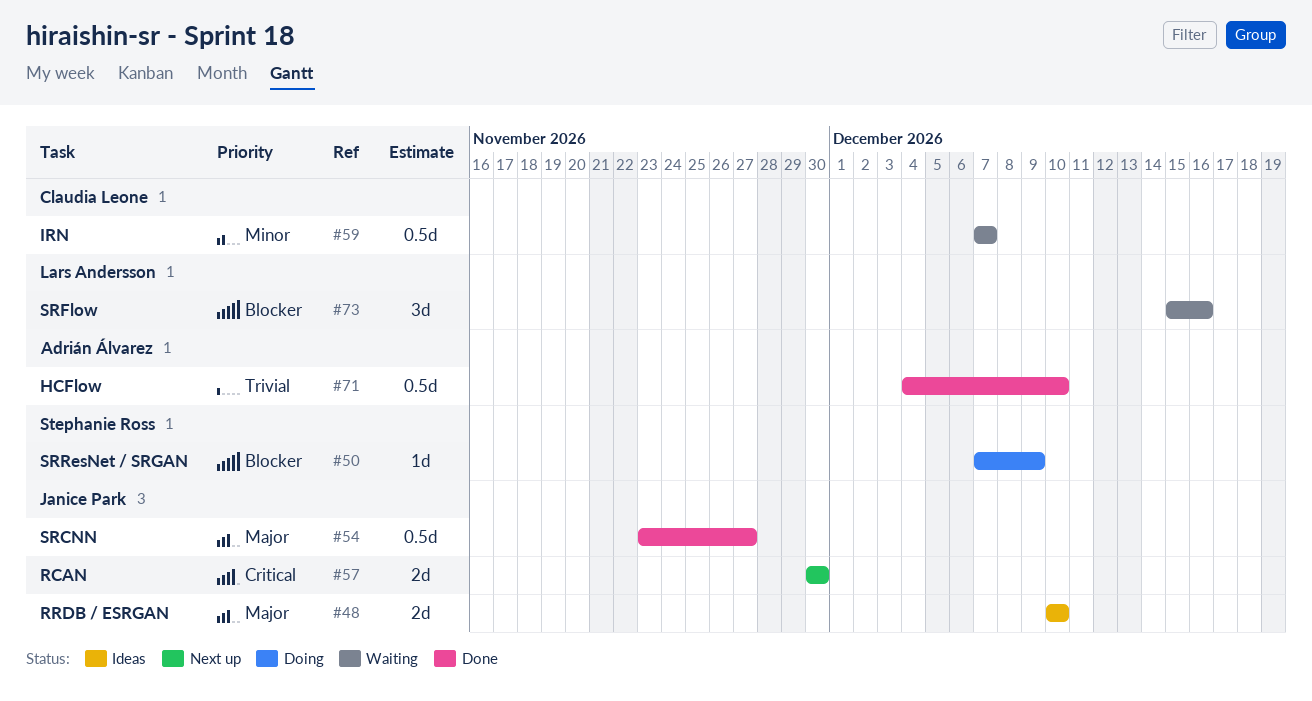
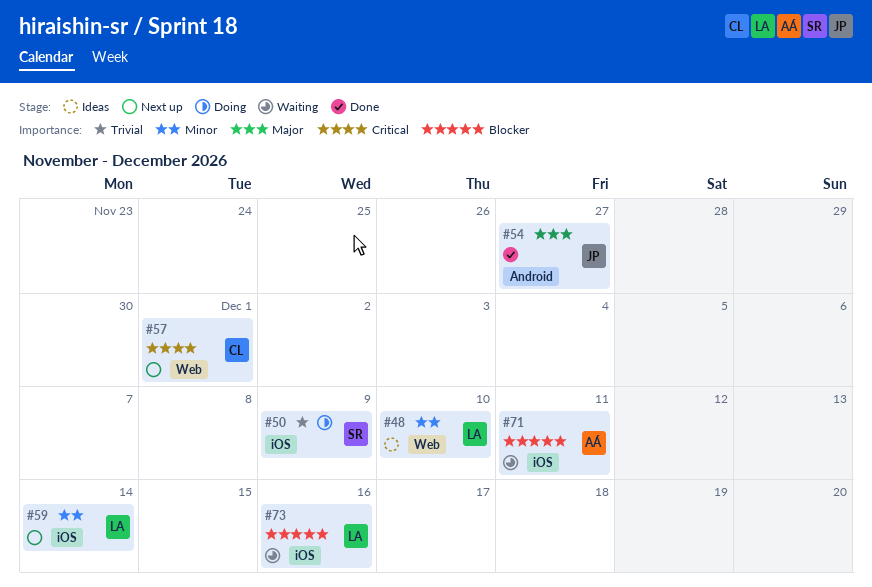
#48, owner: Janice Park -> Lars Andersson
#48, priority: Major -> Minor
#50, priority: Blocker -> Trivial
#57, owner: Janice Park -> Claudia Leone
#57, due: Nov 30 -> Dec 1
#59, status: Waiting -> Next up
#59, owner: Claudia Leone -> Lars Andersson
#59, due: Dec 7 -> Dec 14
#71, status: Done -> Waiting
#71, priority: Trivial -> Blocker
#71, due: Dec 10 -> Dec 11

